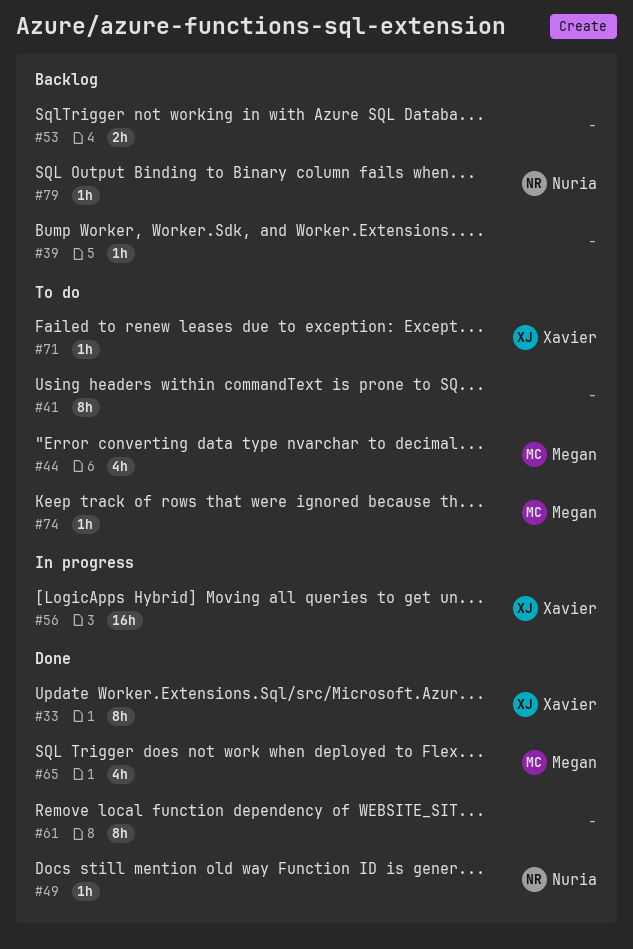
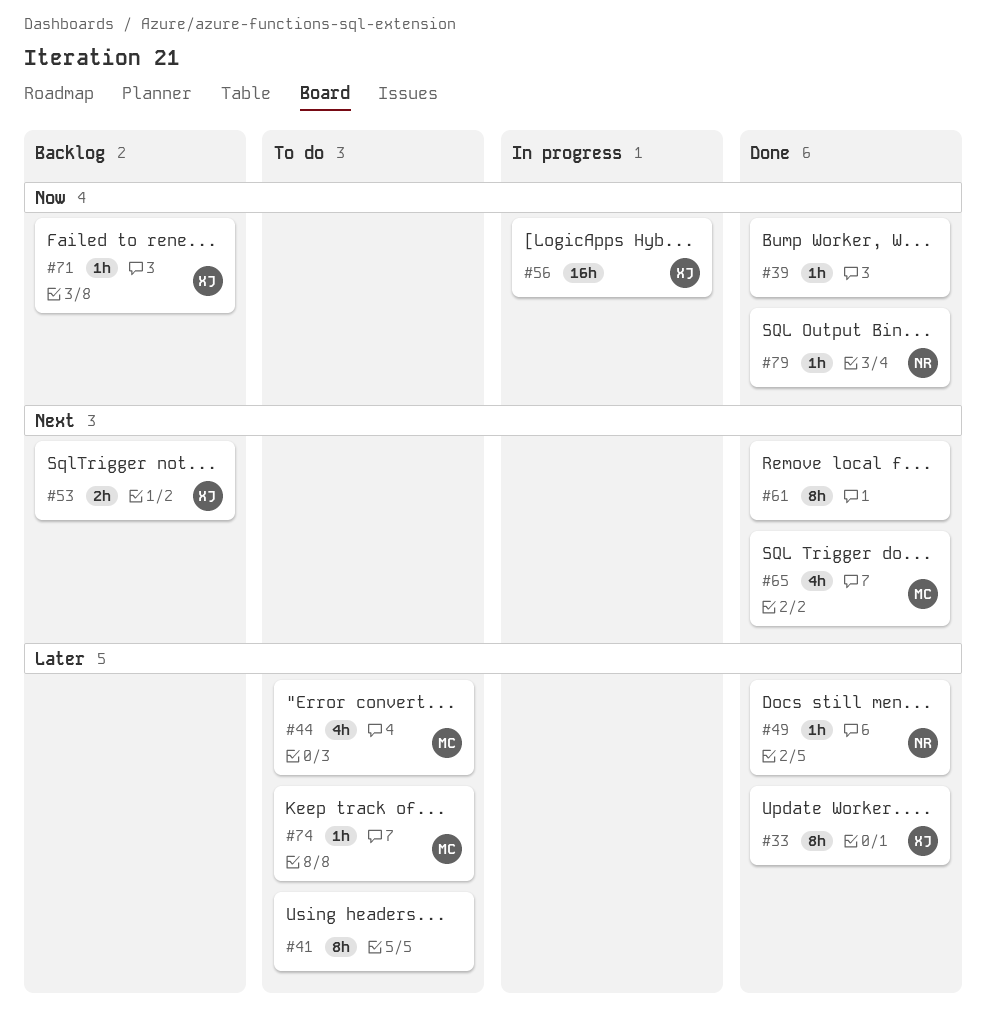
#39, status: Backlog -> Done
#53, owner: none -> Xavier
#71, status: To do -> Backlog
#79, status: Backlog -> Done

